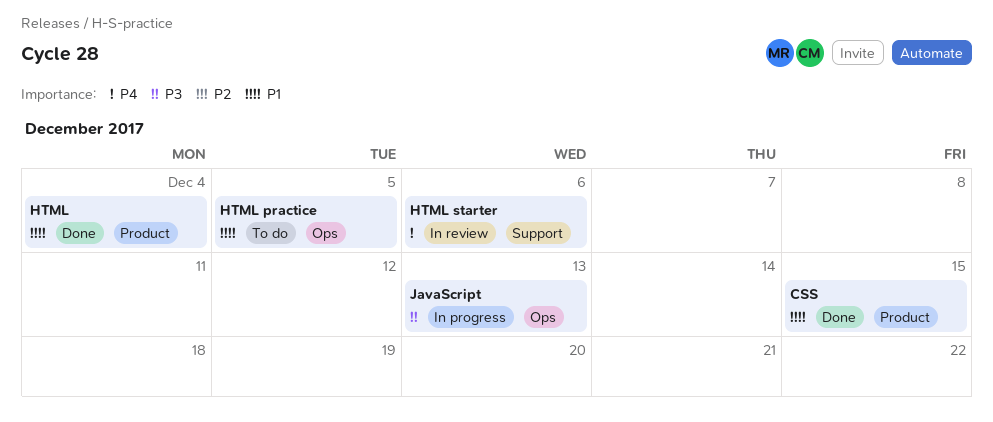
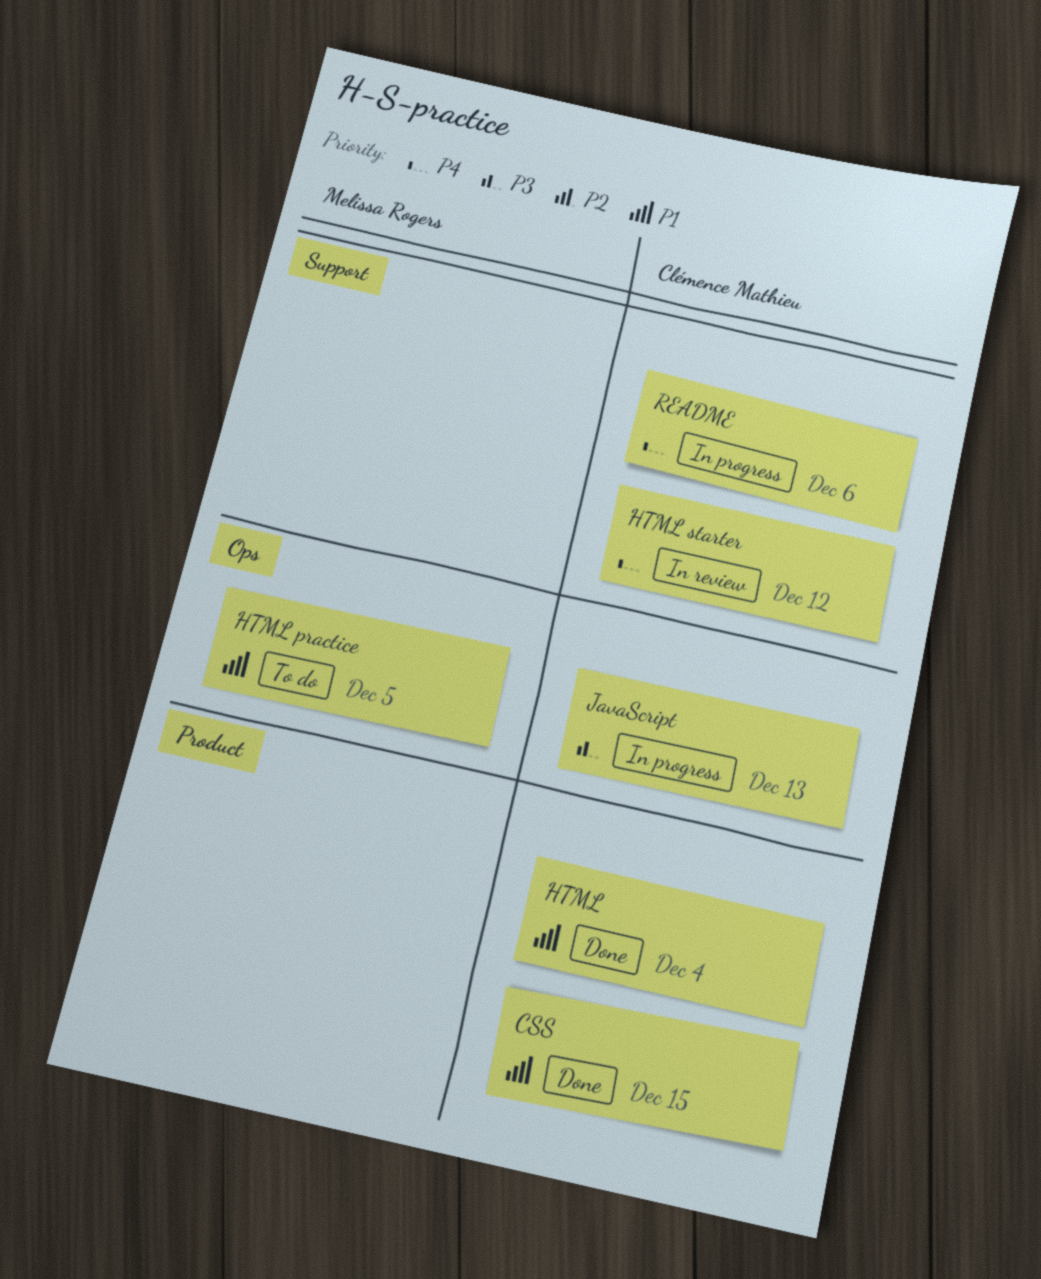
HTML starter, due: Dec 6 -> Dec 12
README: none -> present

